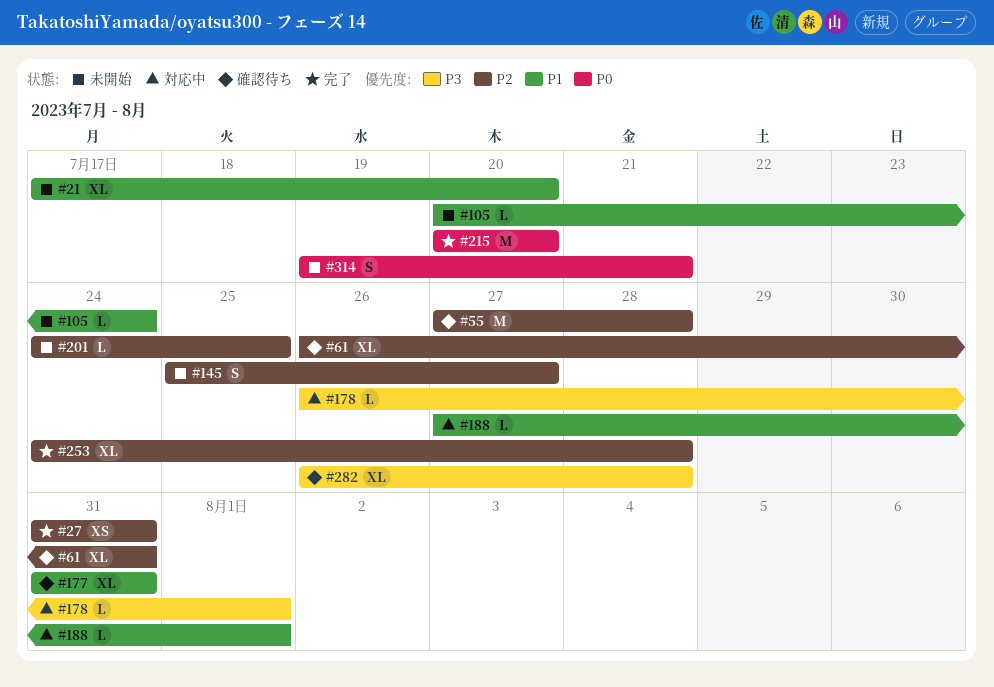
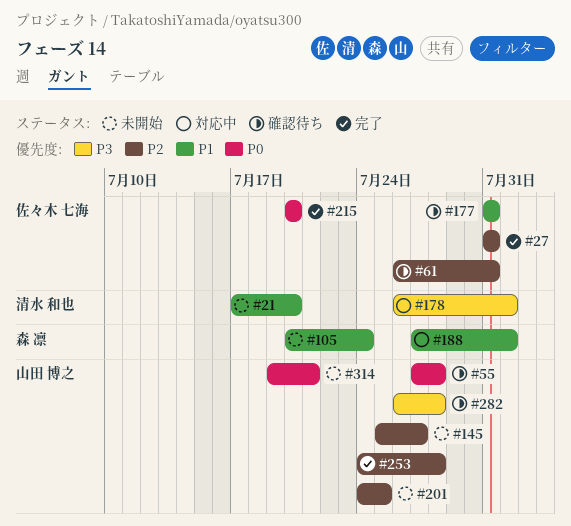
#55, priority: P2 -> P0

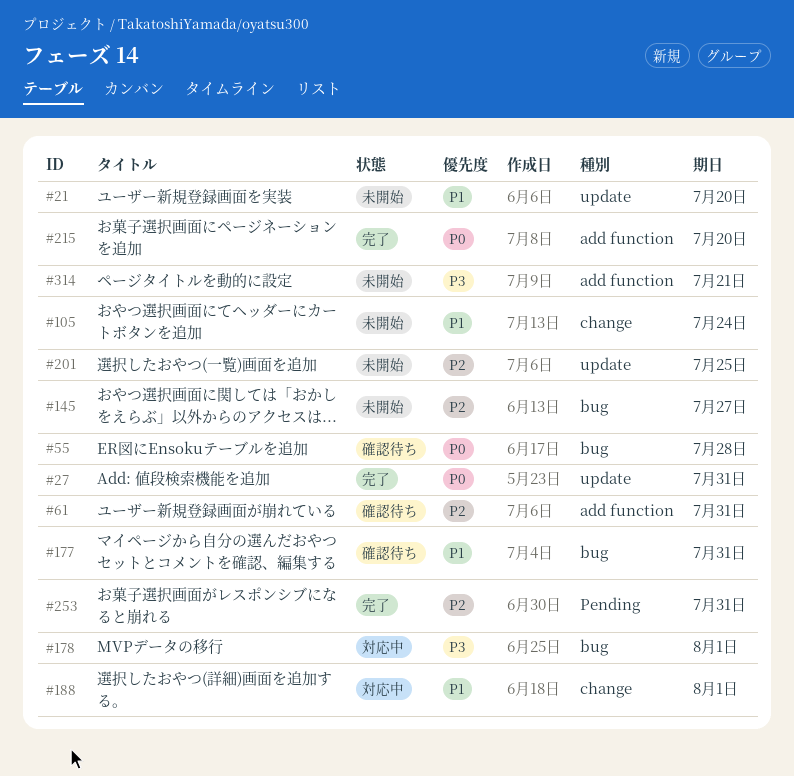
#27, priority: P2 -> P0
#253, due: Jul 28 -> Jul 31
#282: present -> none
#314, priority: P0 -> P3

